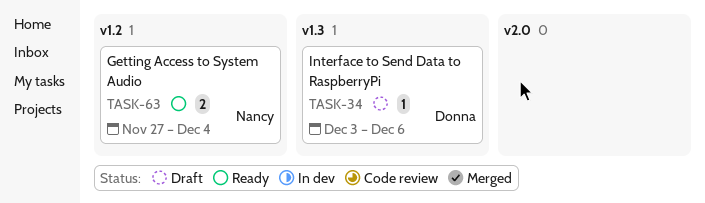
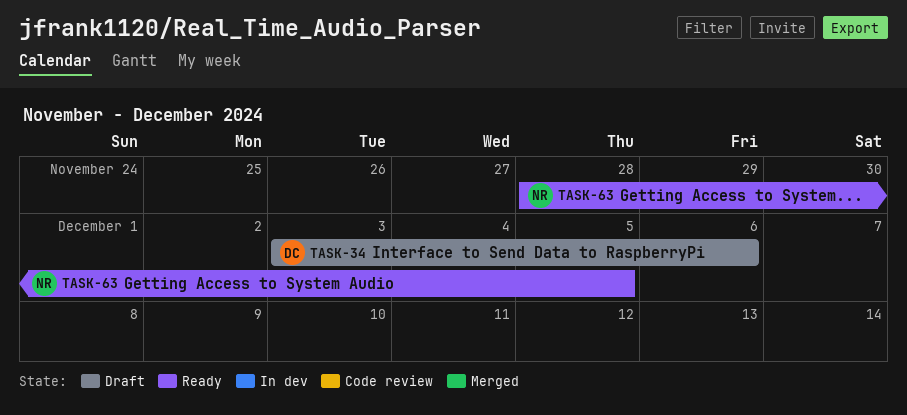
TASK-63, start: Nov 27 -> Nov 28
TASK-63, due: Dec 4 -> Dec 5

